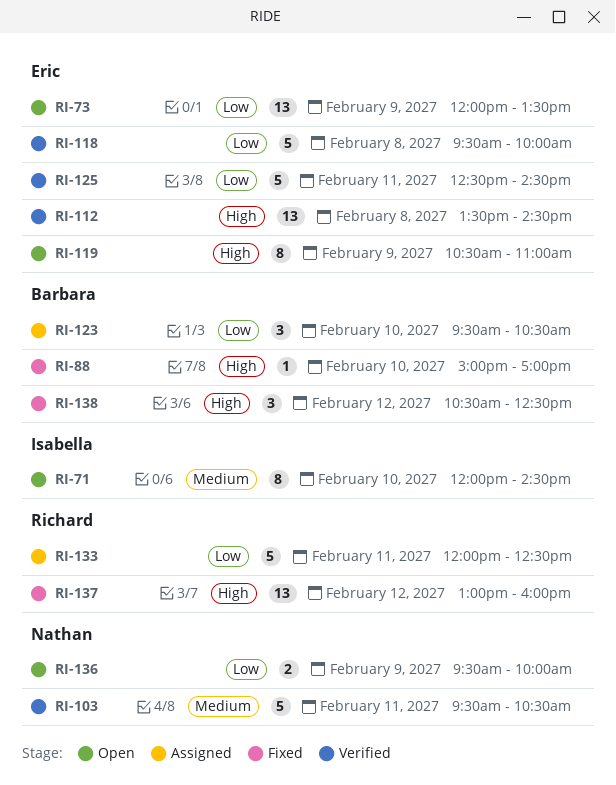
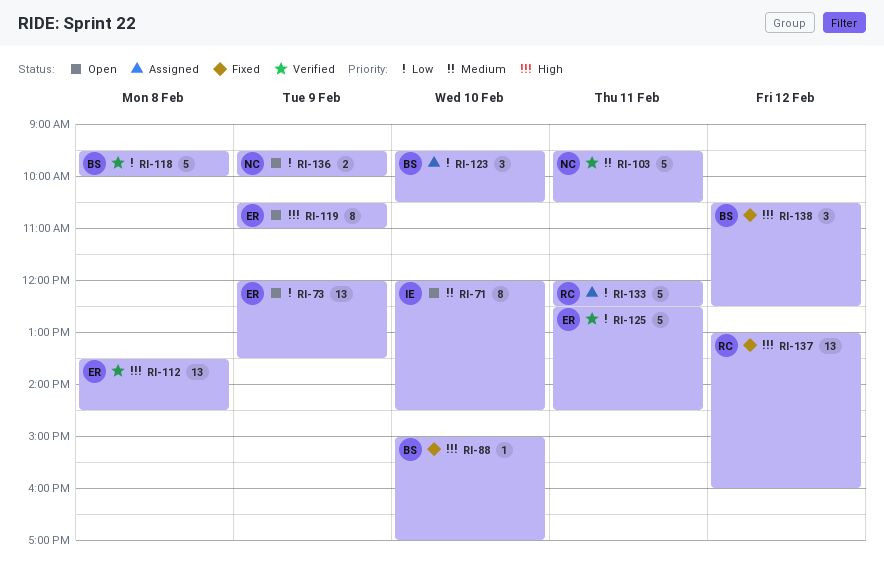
RI-118, owner: Eric -> Barbara

